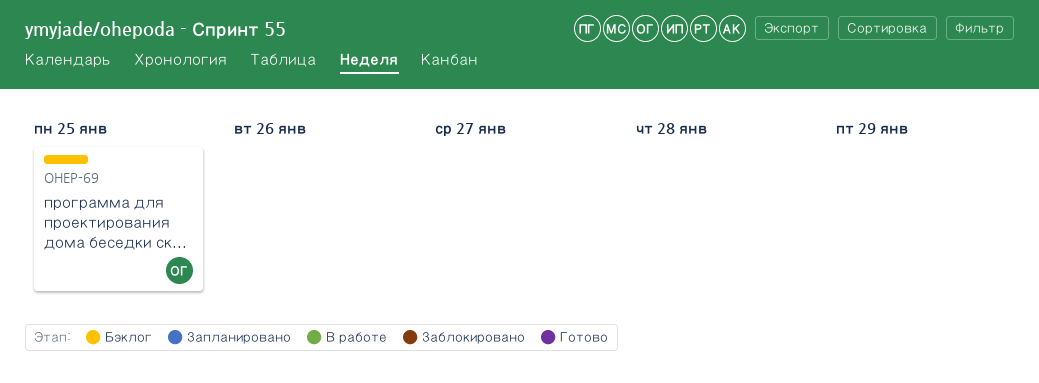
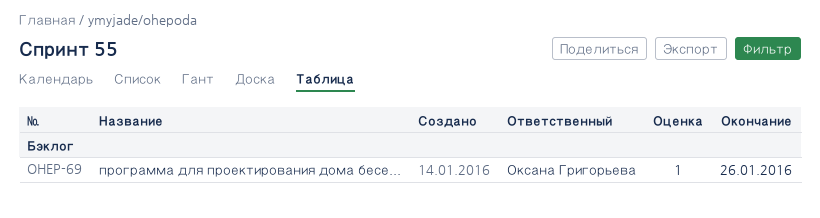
OHEP-69, due: Jan 25 -> Jan 26

